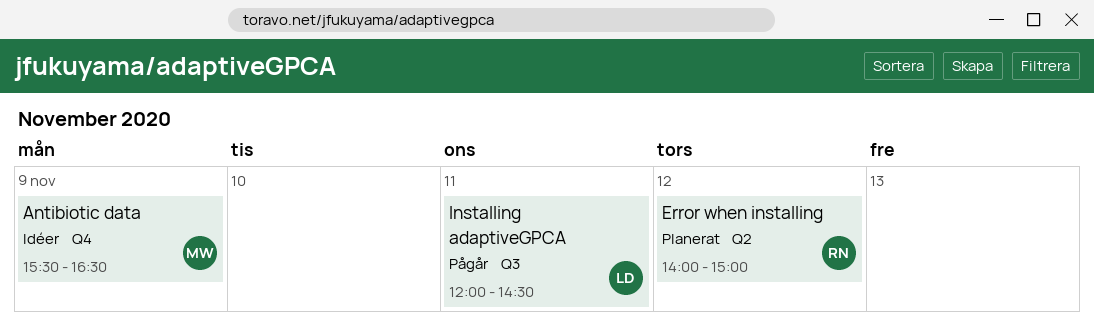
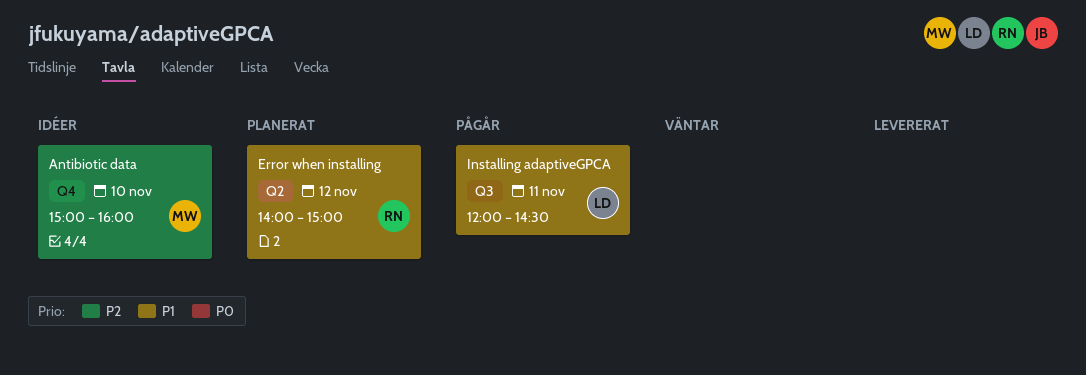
Antibiotic data, day: Nov 9 -> Nov 10
Antibiotic data, begins: 15:30 -> 15:00
Antibiotic data, ends: 16:30 -> 16:00

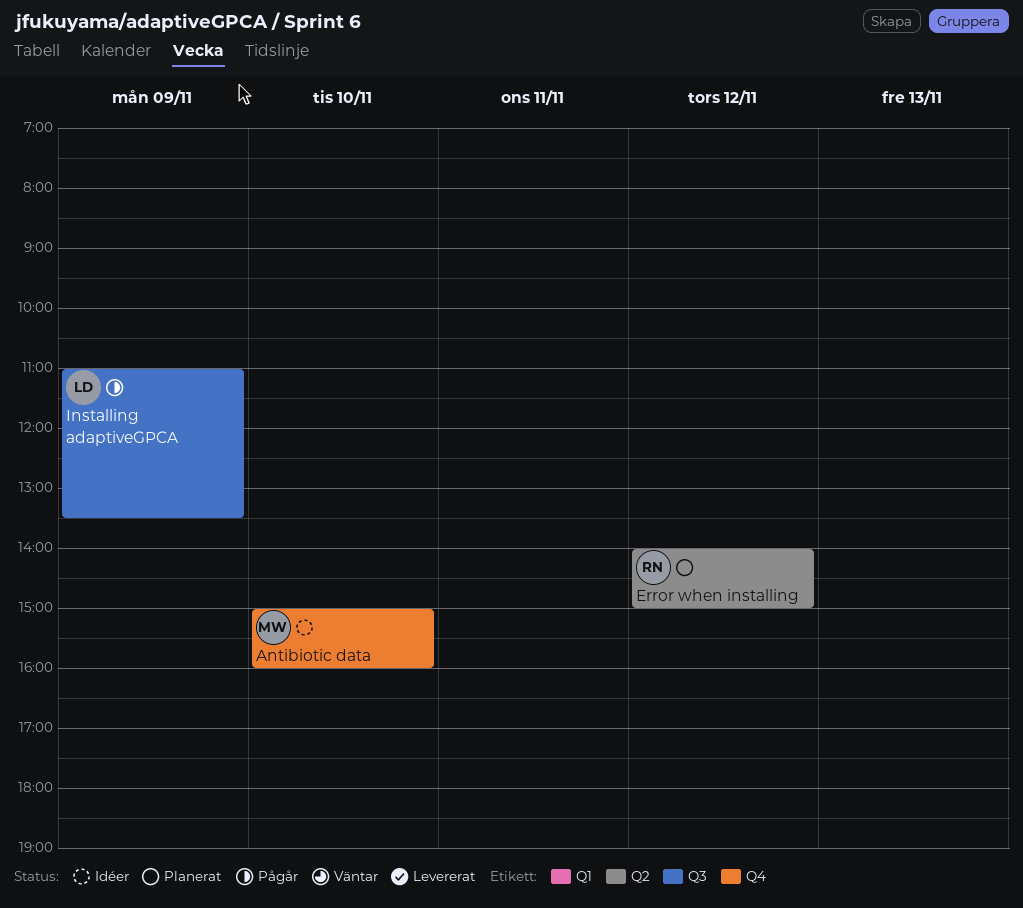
Installing adaptiveGPCA, day: Nov 11 -> Nov 9
Installing adaptiveGPCA, begins: 12:00 -> 11:00
Installing adaptiveGPCA, ends: 14:30 -> 13:30

